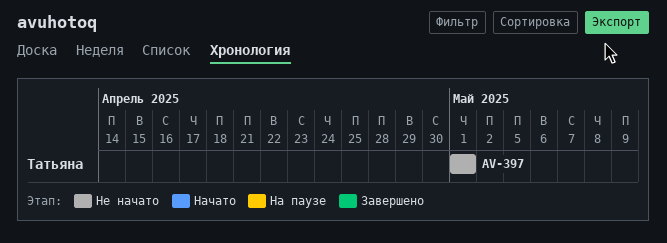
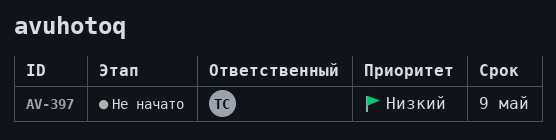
AV-397, due: May 1 -> May 9

